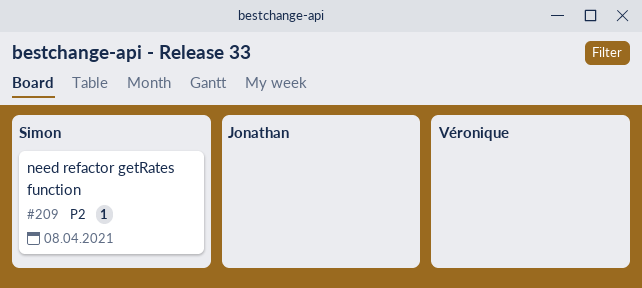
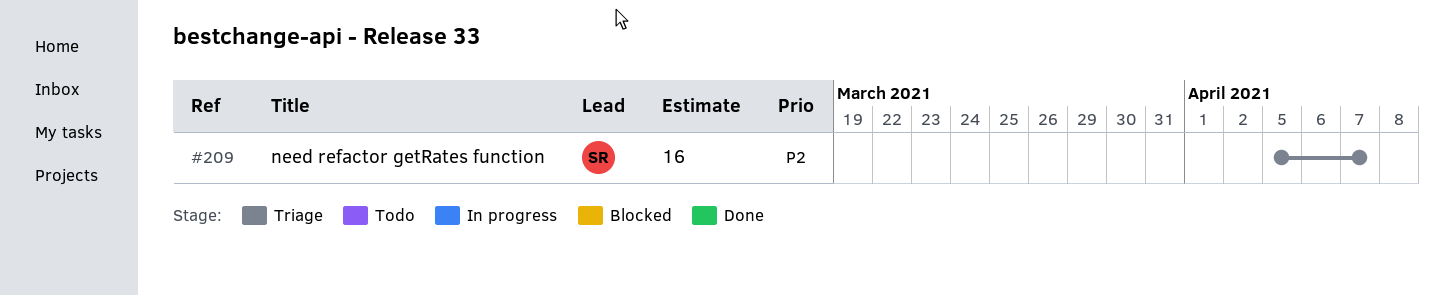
#209, estimate: 1 -> 16
#209, due: Apr 8 -> Apr 7

